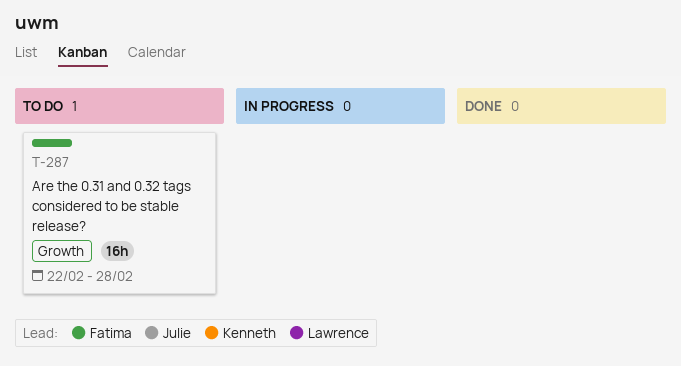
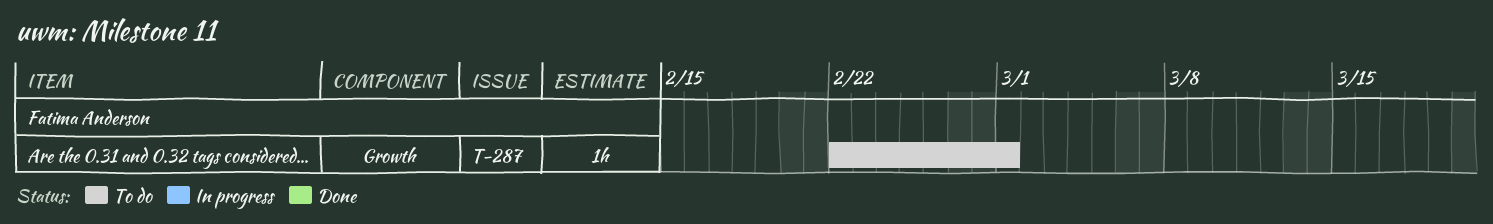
T-287, estimate: 16h -> 1h
T-287, due: Feb 28 -> Mar 1

